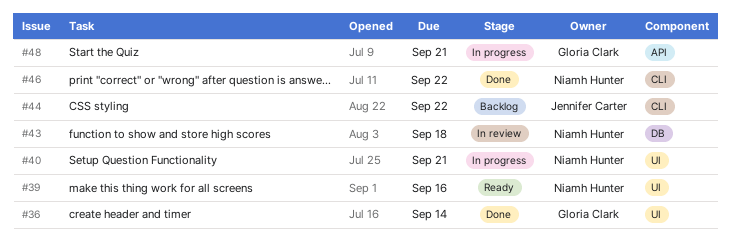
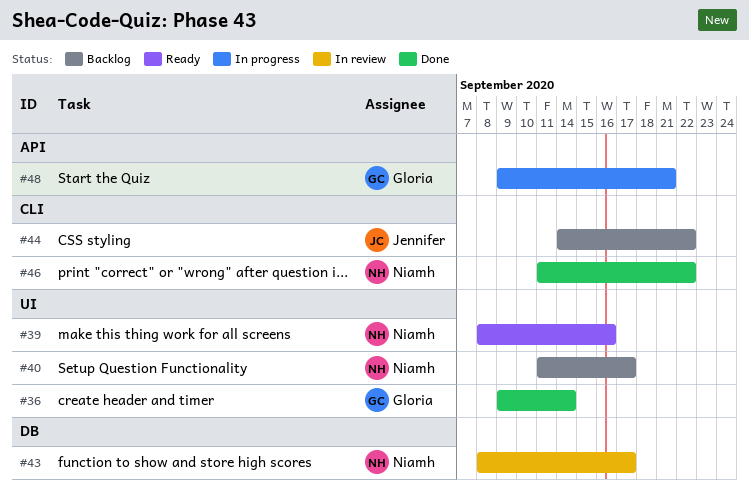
#40, status: In progress -> Backlog
#40, due: Sep 21 -> Sep 17
#43, due: Sep 18 -> Sep 17

